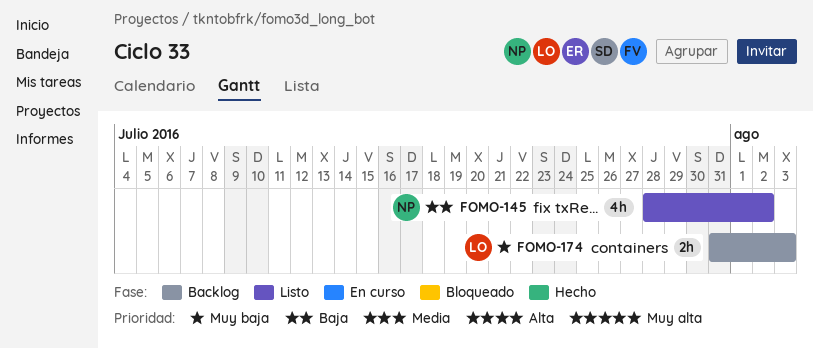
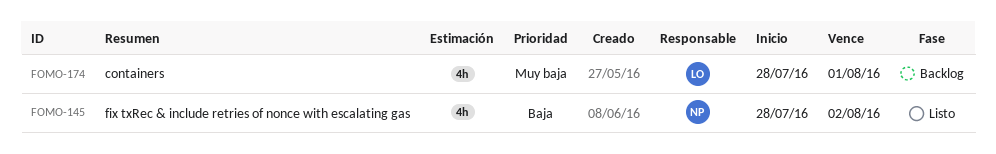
FOMO-174, estimate: 2h -> 4h
FOMO-174, start: Jul 31 -> Jul 28
FOMO-174, due: Aug 3 -> Aug 1

